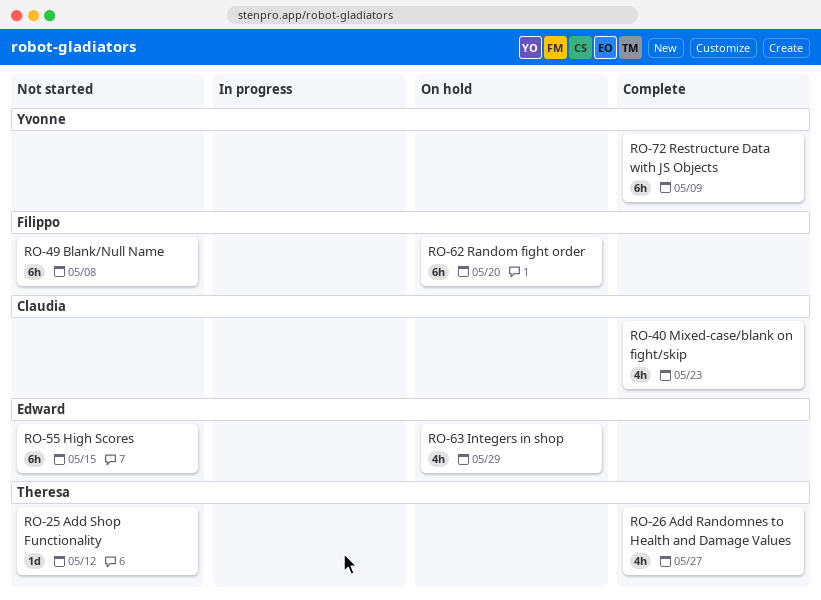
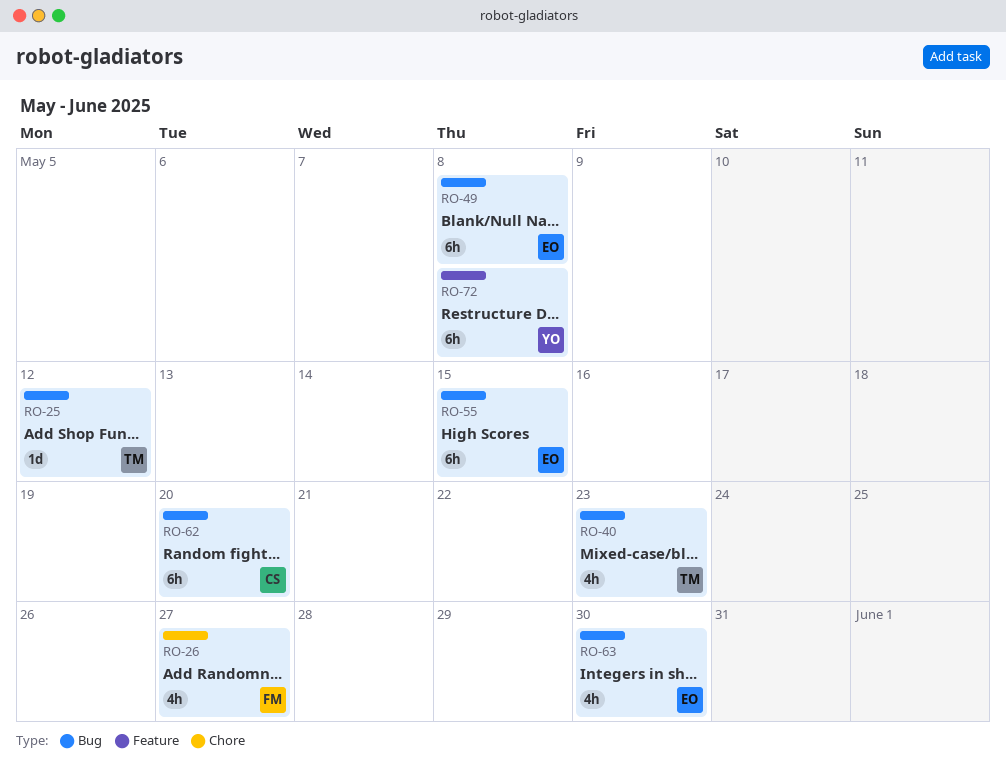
RO-26, owner: Theresa -> Filippo
RO-40, owner: Claudia -> Theresa
RO-49, owner: Filippo -> Edward
RO-62, owner: Filippo -> Claudia
RO-63, due: May 29 -> May 30
RO-72, due: May 9 -> May 8

